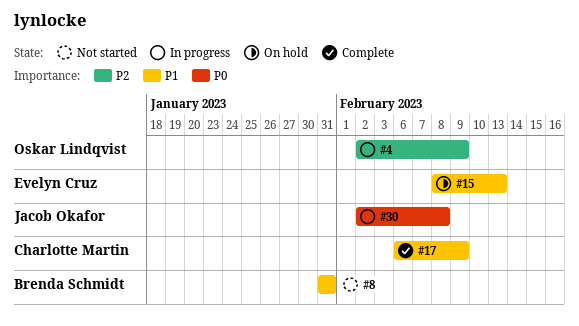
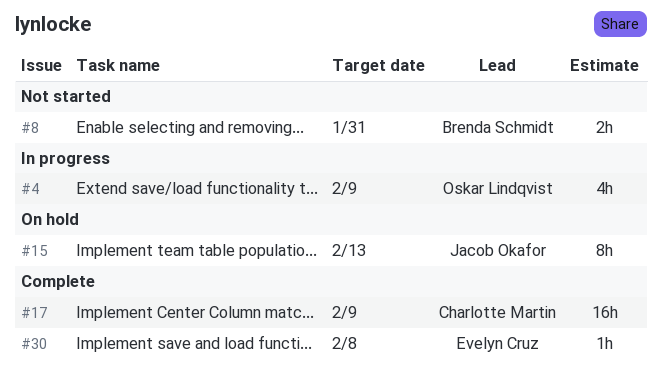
#15, owner: Evelyn Cruz -> Jacob Okafor
#30, status: In progress -> Complete
#30, owner: Jacob Okafor -> Evelyn Cruz

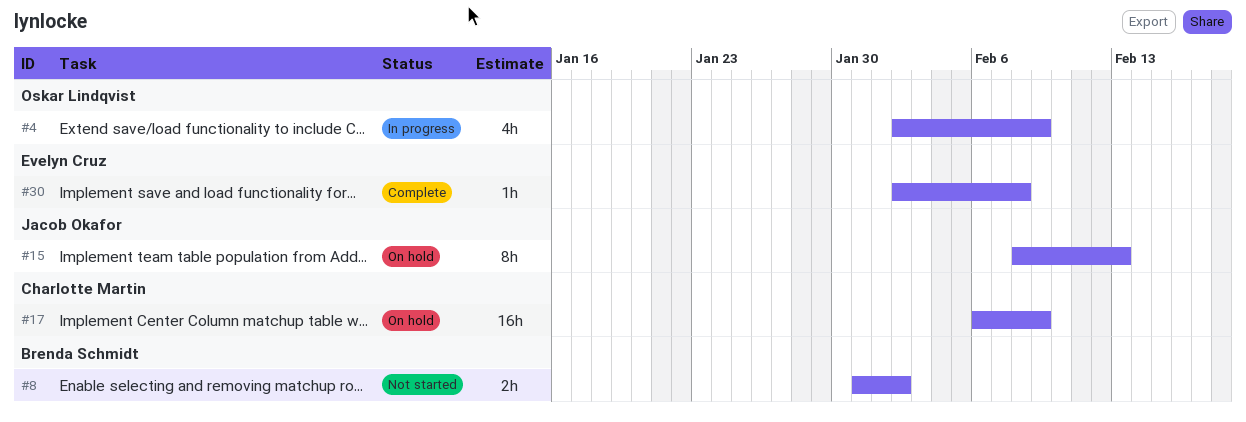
#8, due: Jan 31 -> Feb 2
#17, status: Complete -> On hold

